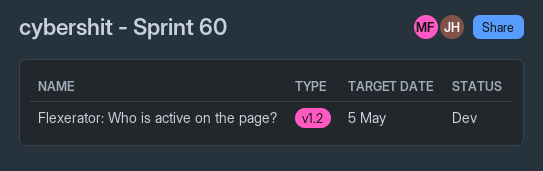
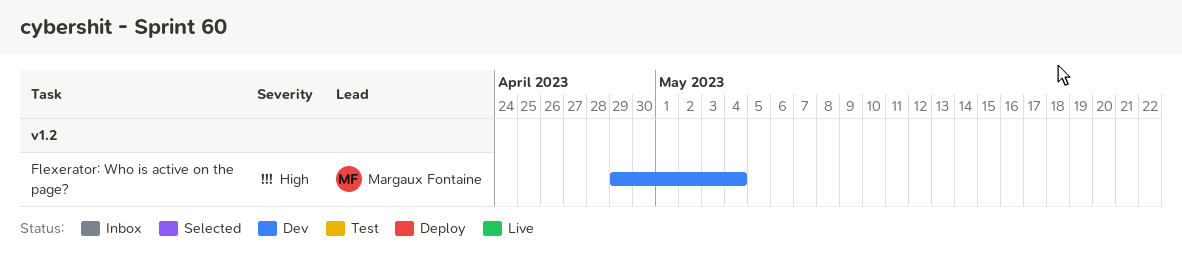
Flexerator: Who is active on the page?, due: May 5 -> May 4

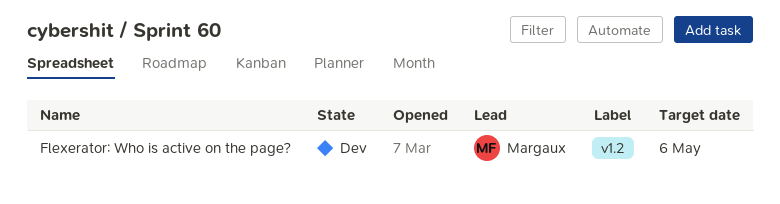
Flexerator: Who is active on the page?, due: May 4 -> May 6

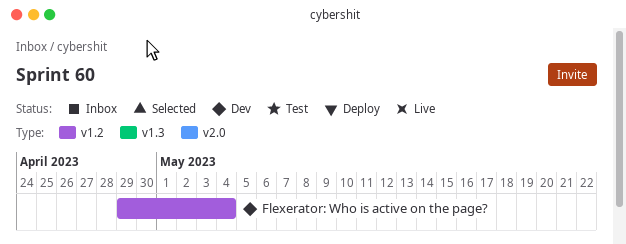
Flexerator: Who is active on the page?, due: May 6 -> May 4

